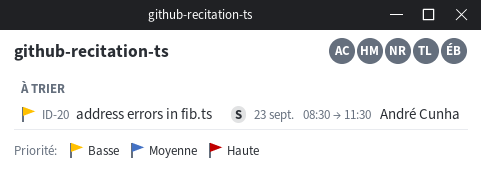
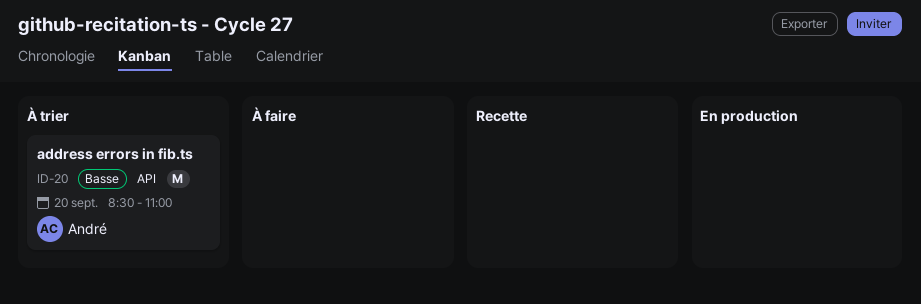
ID-20, estimate: S -> M
ID-20, day: Sep 23 -> Sep 20
ID-20, ends: 11:30 -> 11:00

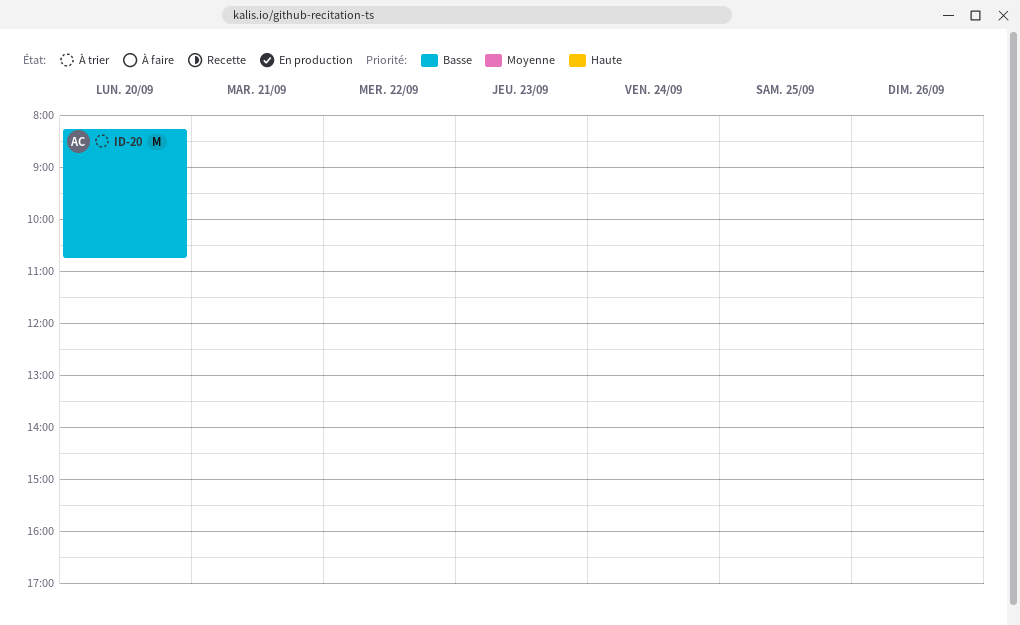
ID-20, begins: 08:30 -> 08:15
ID-20, ends: 11:00 -> 10:45

